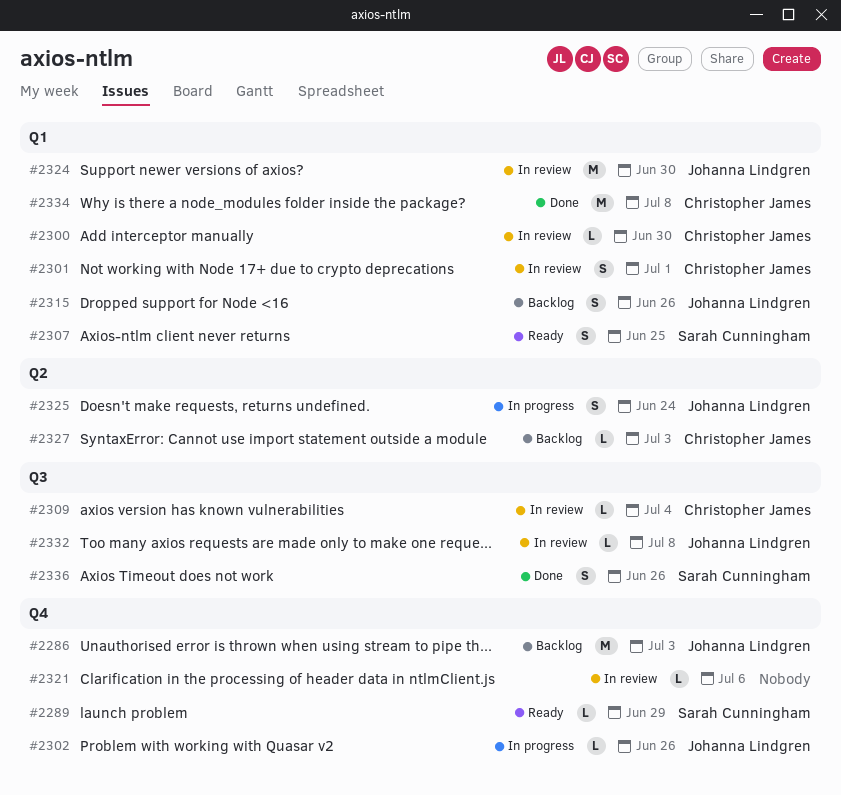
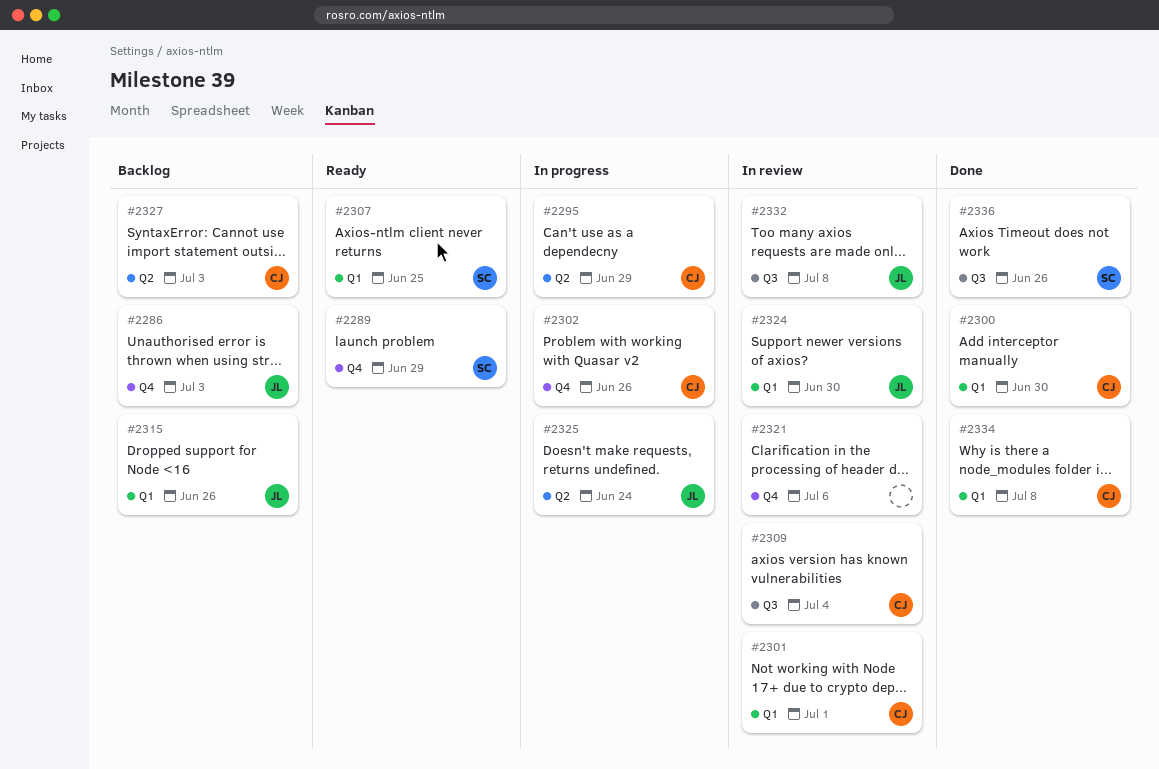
#2295: none -> present
#2300, status: In review -> Done
#2302, owner: Johanna Lindgren -> Christopher James

